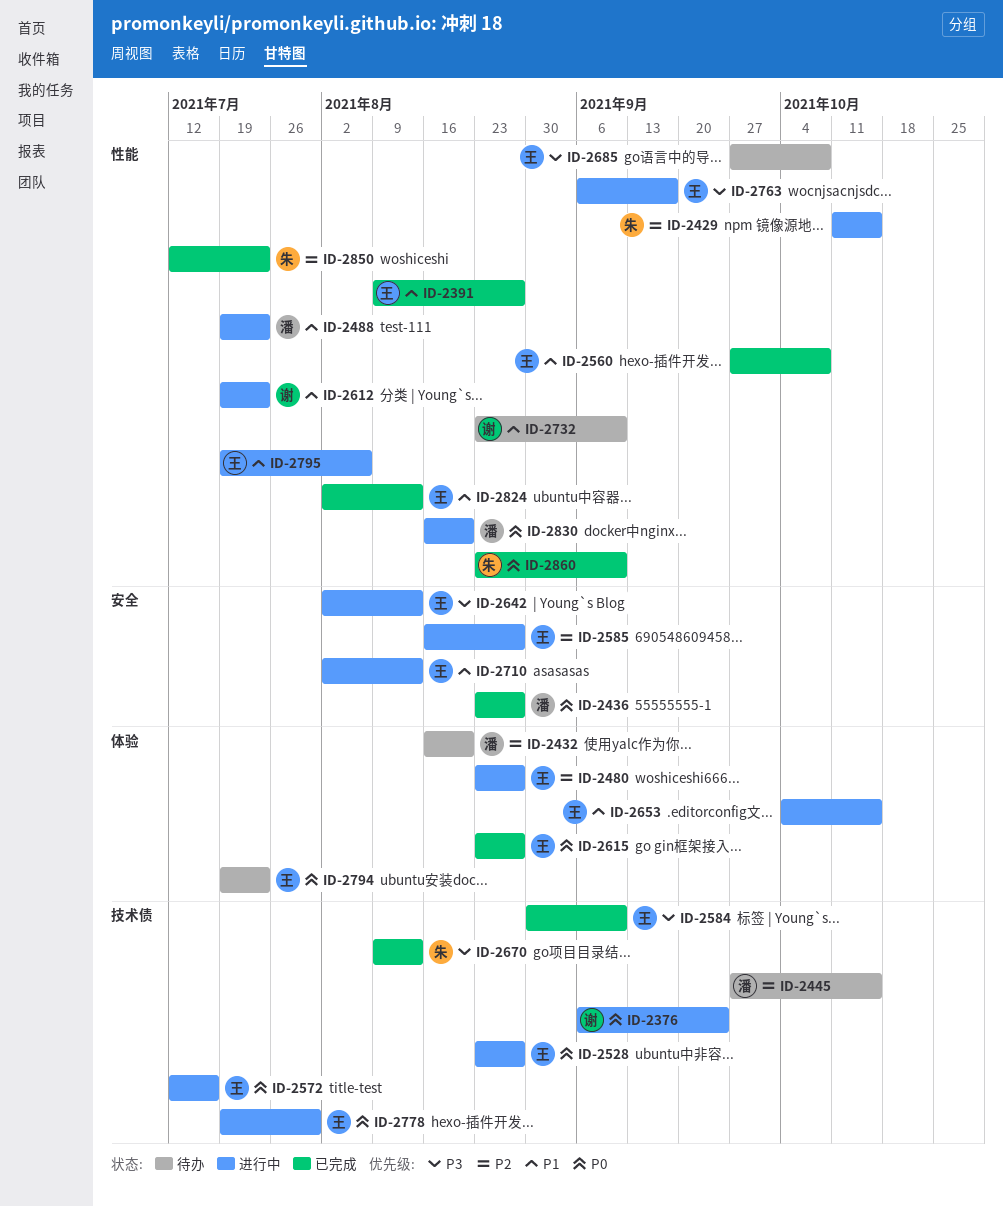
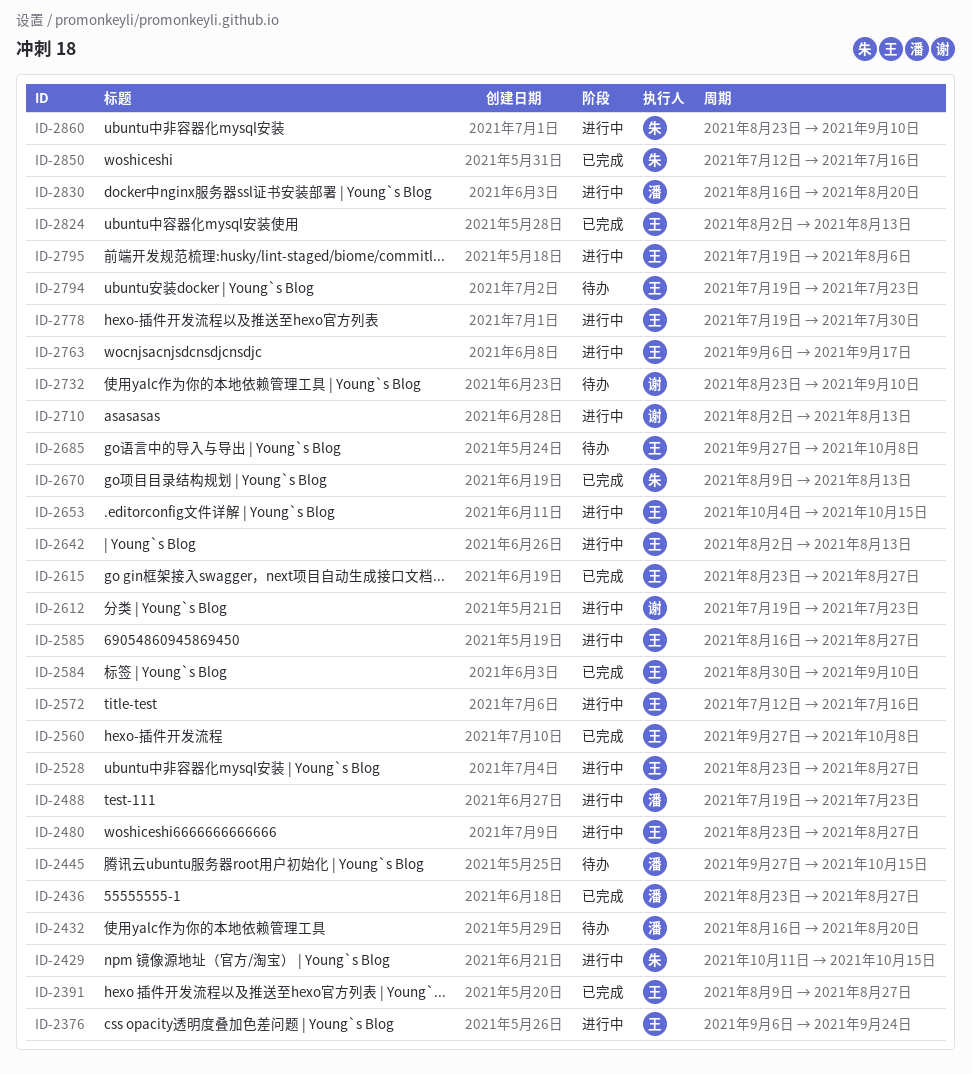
ID-2376, owner: 谢 -> 王
ID-2710, owner: 王 -> 谢
ID-2850, due: Jul 23 -> Jul 16
ID-2860, status: 已完成 -> 进行中

